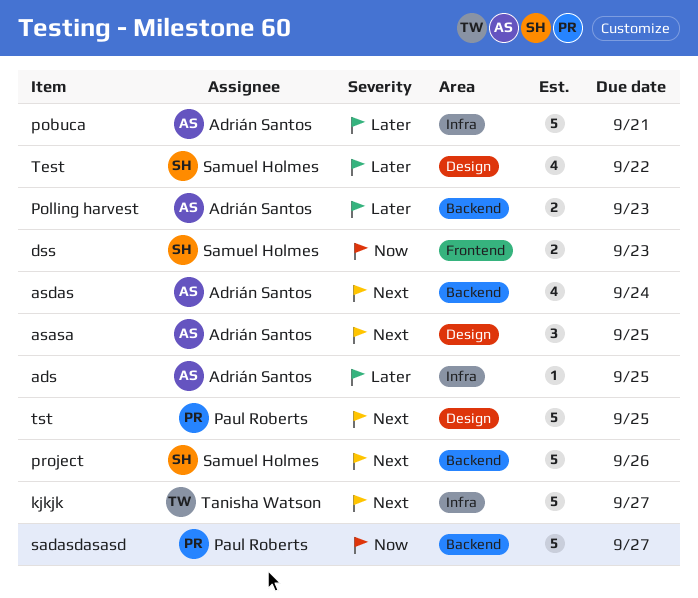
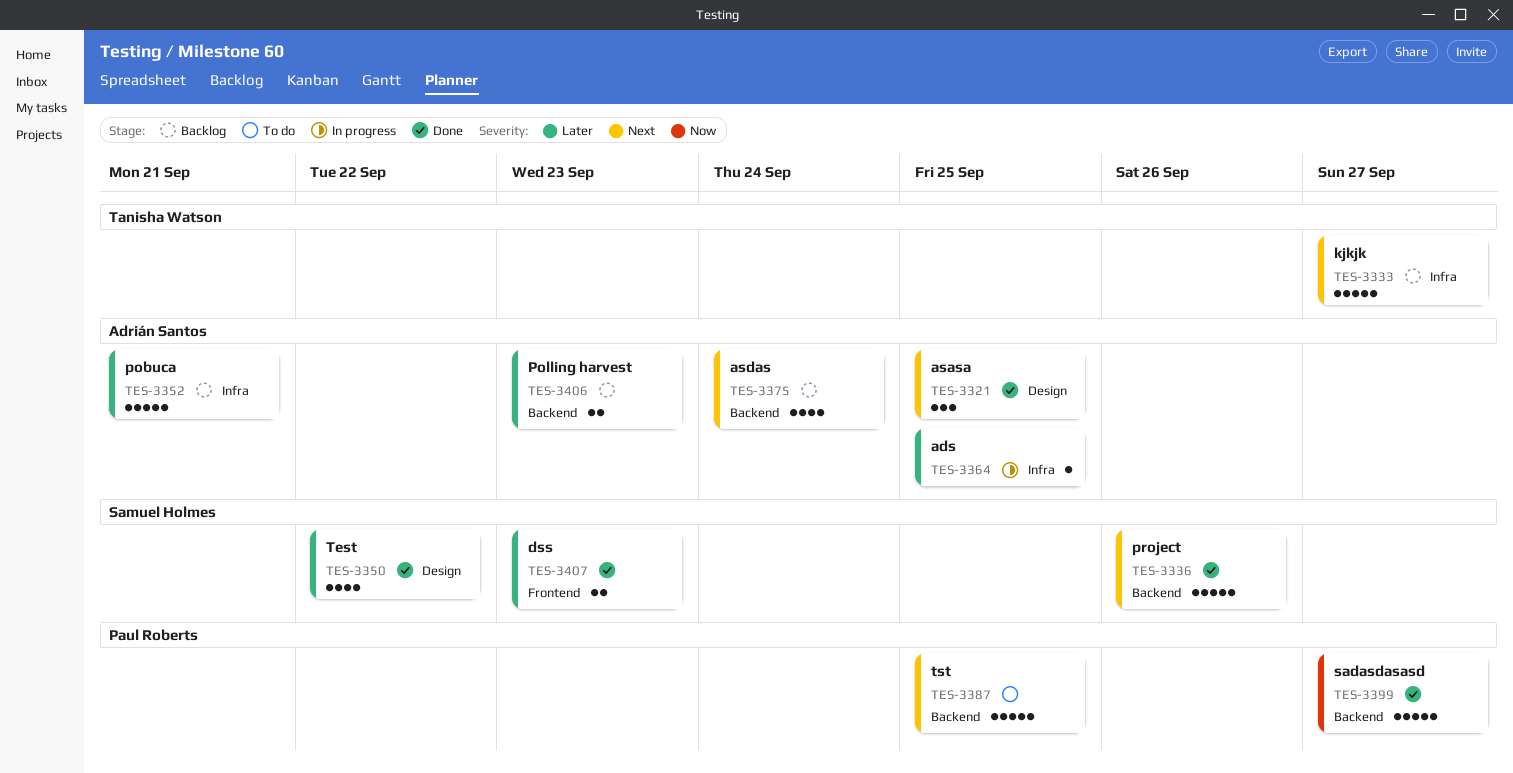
dss, priority: Now -> Later
tst, label: Design -> Backend

